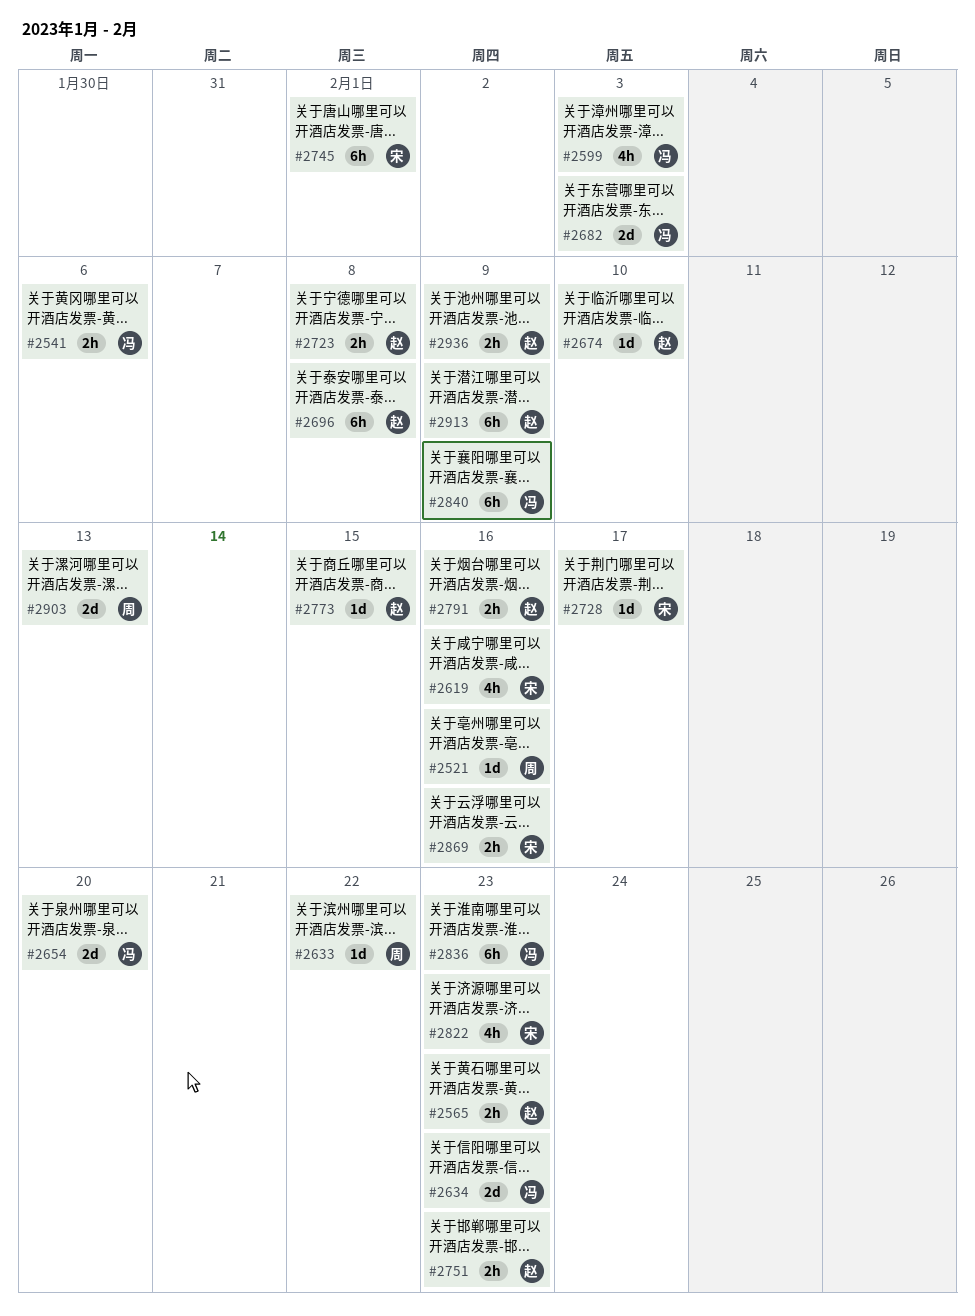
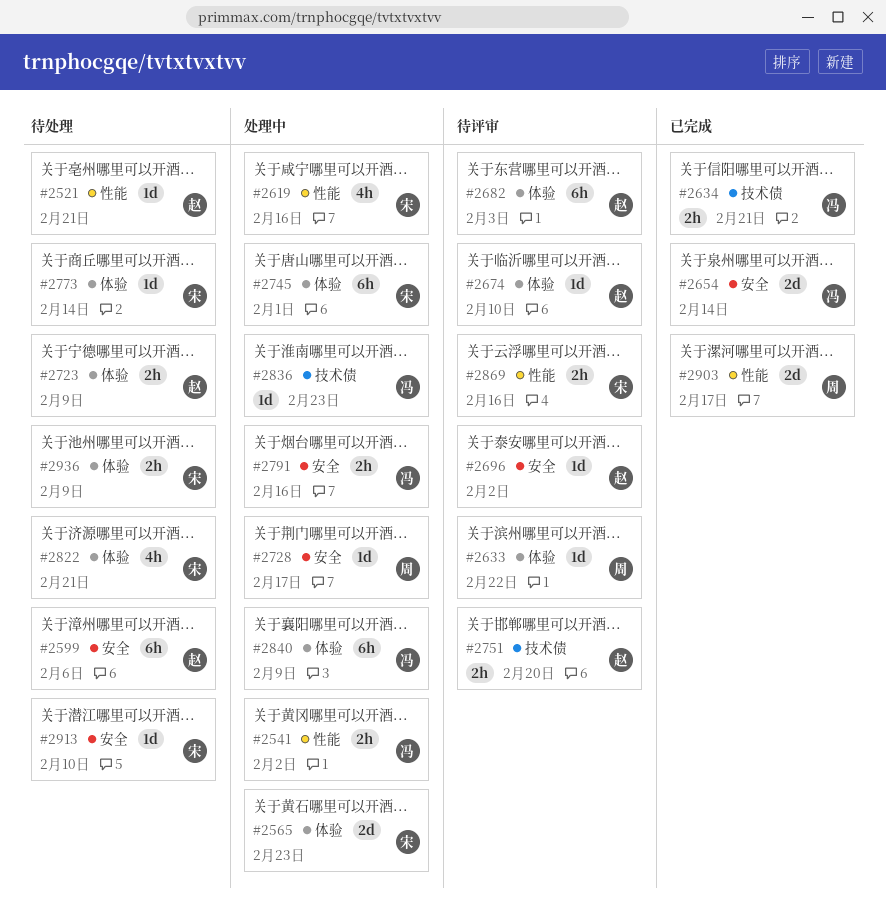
#2521, owner: 周 -> 赵
#2521, due: Feb 16 -> Feb 21
#2541, due: Feb 6 -> Feb 2
#2565, owner: 赵 -> 宋
#2565, estimate: 2h -> 2d
#2599, owner: 冯 -> 赵
#2599, estimate: 4h -> 6h
#2599, due: Feb 3 -> Feb 6
#2634, estimate: 2d -> 2h
#2634, due: Feb 23 -> Feb 21
#2654, due: Feb 20 -> Feb 14
#2682, owner: 冯 -> 赵
#2682, estimate: 2d -> 6h
#2696, estimate: 6h -> 1d
#2696, due: Feb 8 -> Feb 2
#2723, due: Feb 8 -> Feb 9
#2728, owner: 宋 -> 周
#2751, due: Feb 23 -> Feb 20
#2773, owner: 赵 -> 宋
#2773, due: Feb 15 -> Feb 14
#2791, owner: 赵 -> 冯
#2822, due: Feb 23 -> Feb 21
#2836, estimate: 6h -> 1d
#2903, due: Feb 13 -> Feb 17
#2913, owner: 赵 -> 宋
#2913, estimate: 6h -> 1d
#2913, due: Feb 9 -> Feb 10
#2936, owner: 赵 -> 宋

